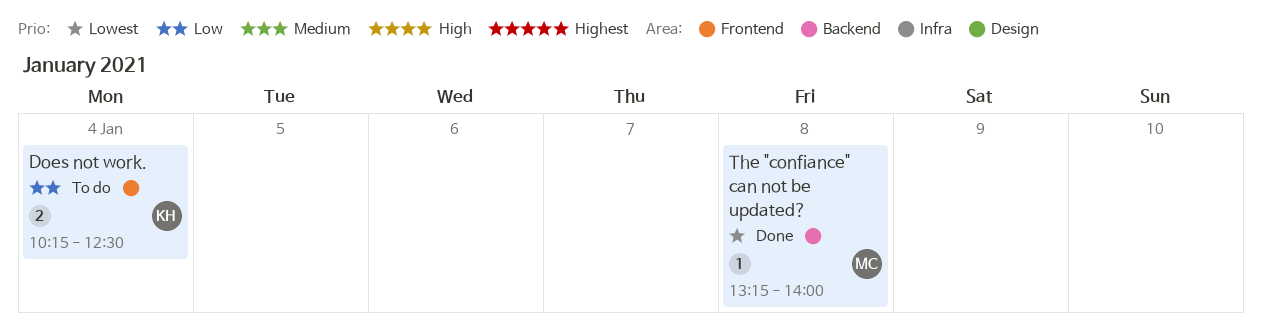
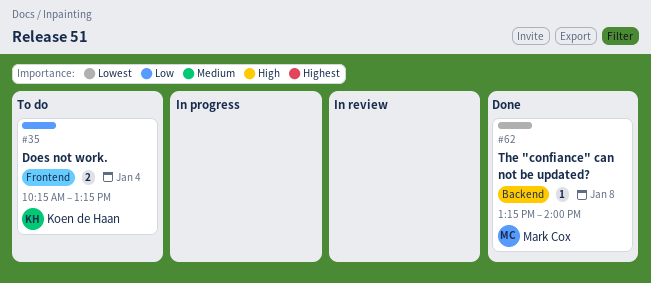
Does not work., ends: 12:30 -> 13:15

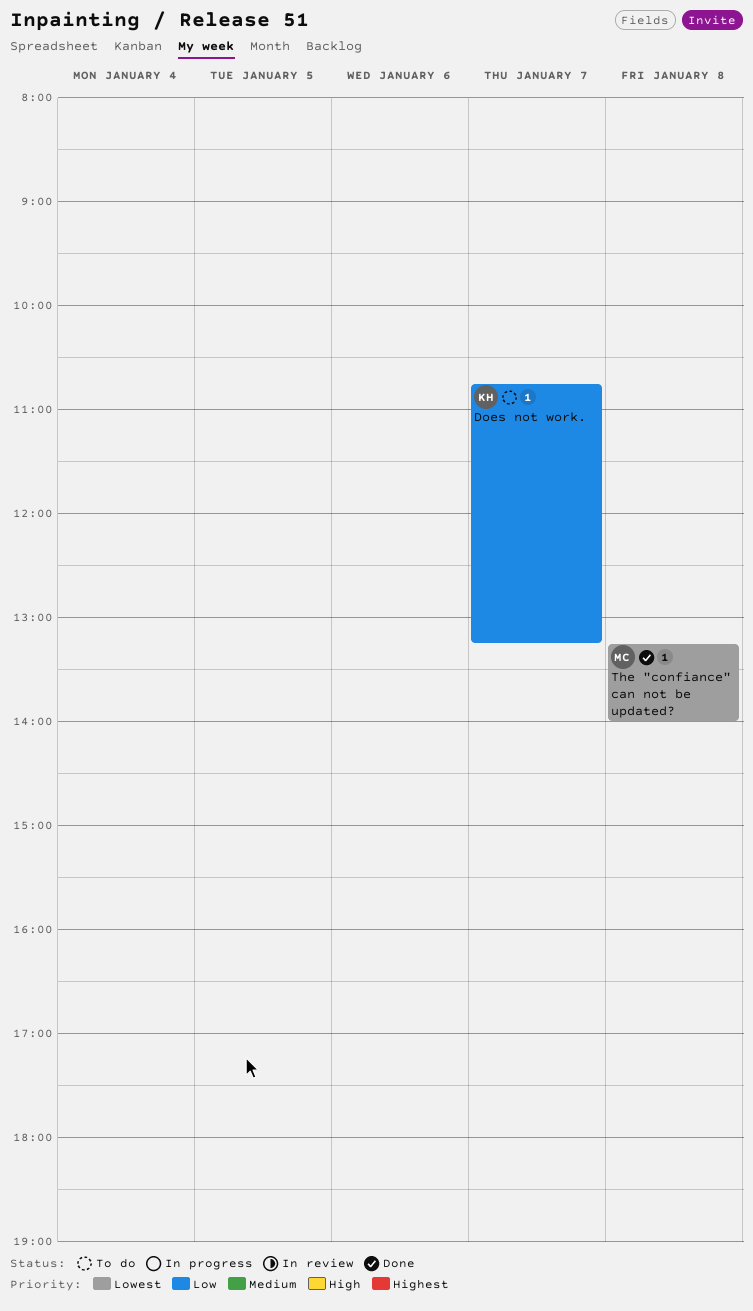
Does not work., estimate: 2 -> 1
Does not work., day: Jan 4 -> Jan 7
Does not work., begins: 10:15 -> 10:45

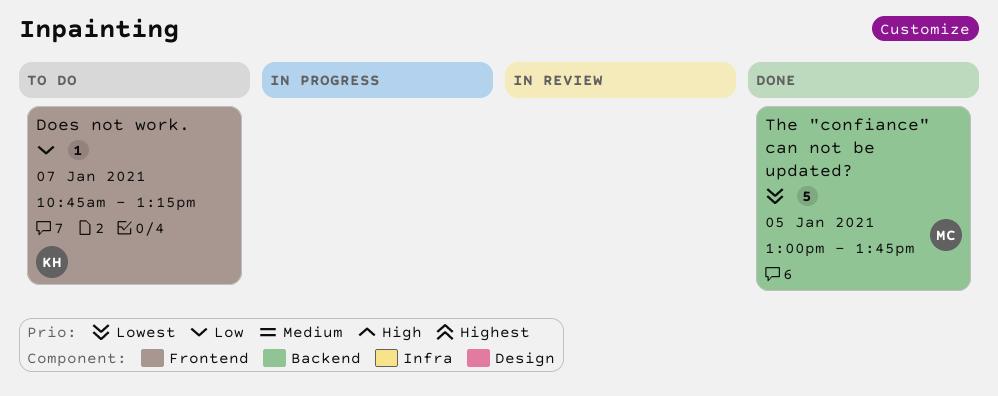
The "confiance" can not be updated?, estimate: 1 -> 5
The "confiance" can not be updated?, day: Jan 8 -> Jan 5
The "confiance" can not be updated?, begins: 13:15 -> 13:00
The "confiance" can not be updated?, ends: 14:00 -> 13:45

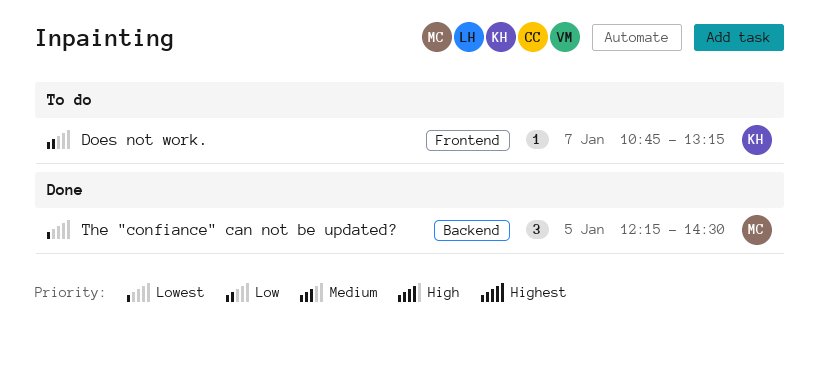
The "confiance" can not be updated?, estimate: 5 -> 3
The "confiance" can not be updated?, begins: 13:00 -> 12:15
The "confiance" can not be updated?, ends: 13:45 -> 14:30

